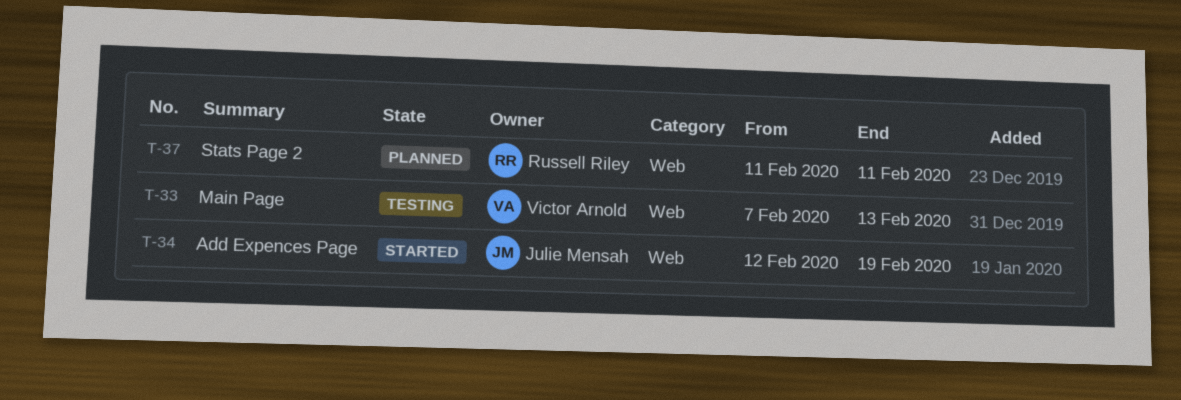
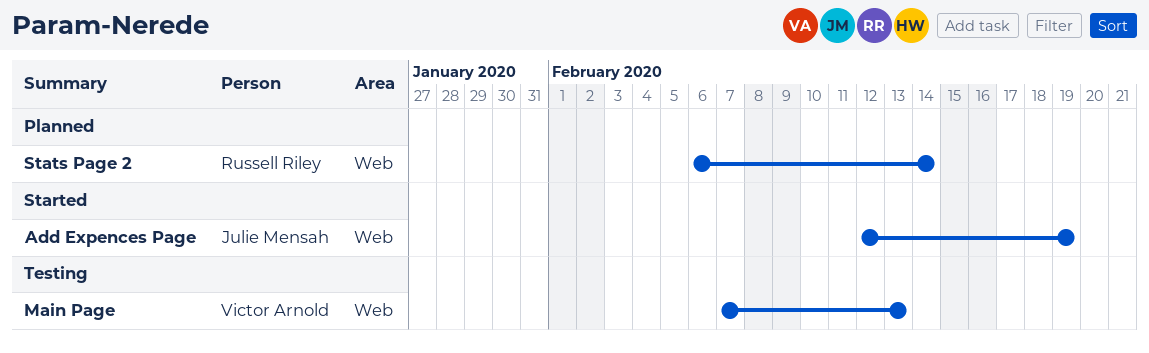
Stats Page 2, start: Feb 11 -> Feb 6
Stats Page 2, due: Feb 11 -> Feb 14

